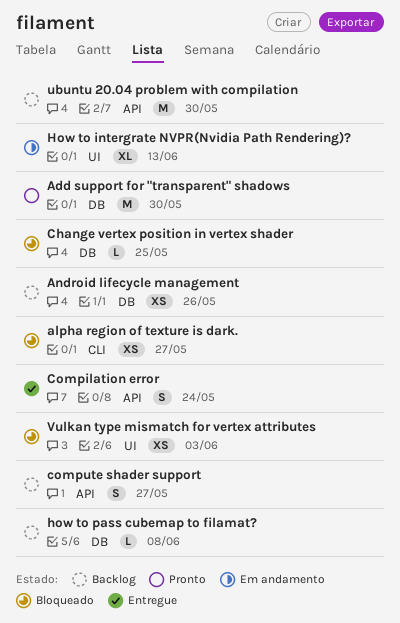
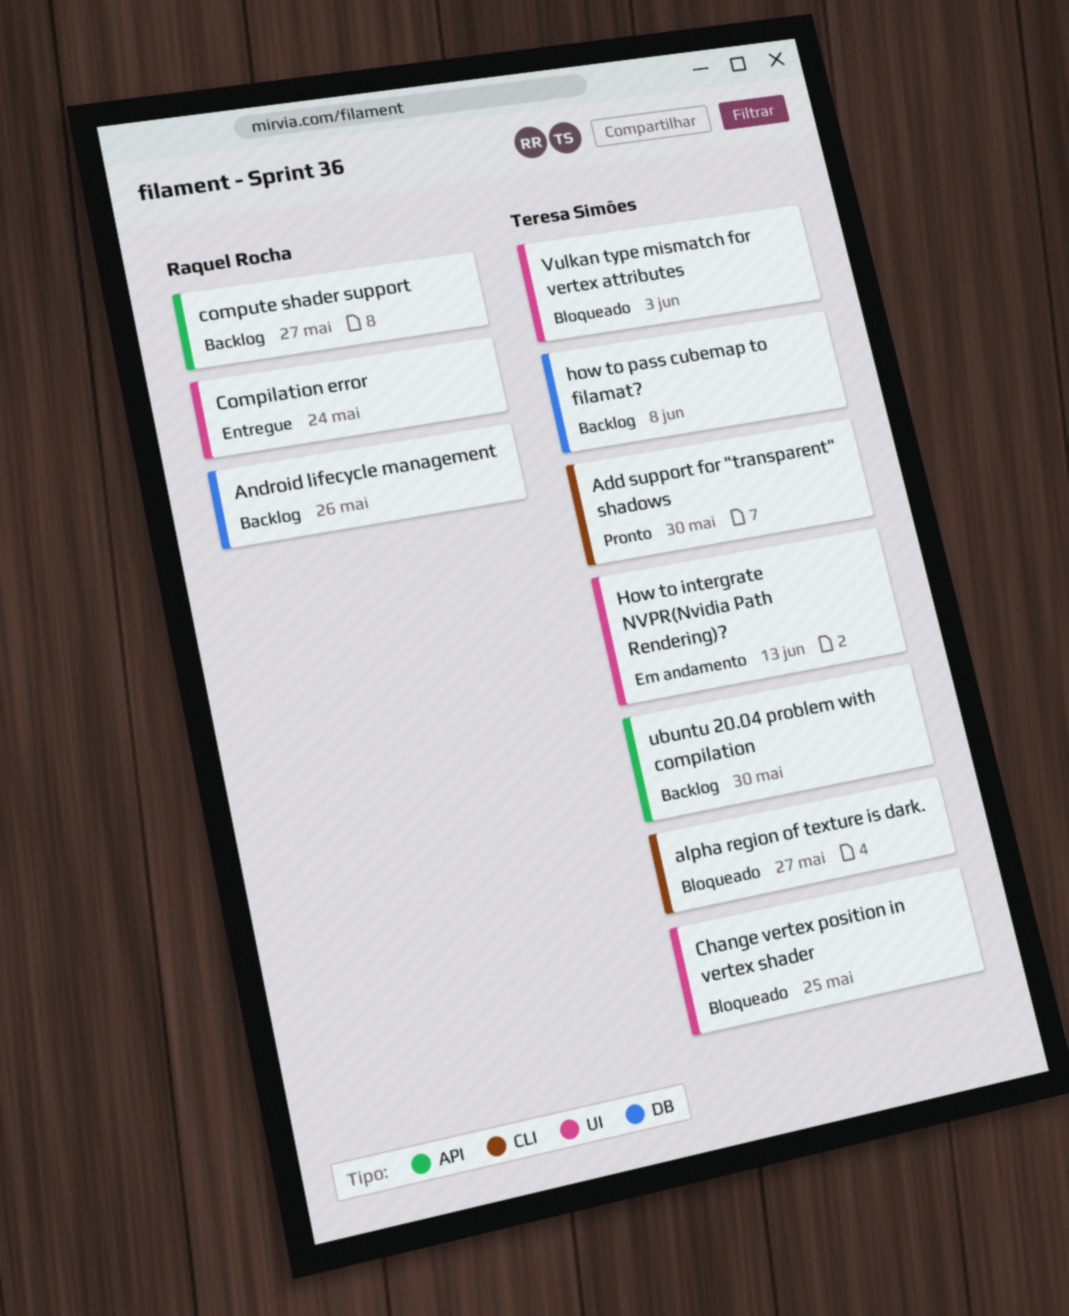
Add support for "transparent" shadows, label: DB -> CLI
Change vertex position in vertex shader, label: DB -> UI
Compilation error, label: API -> UI

